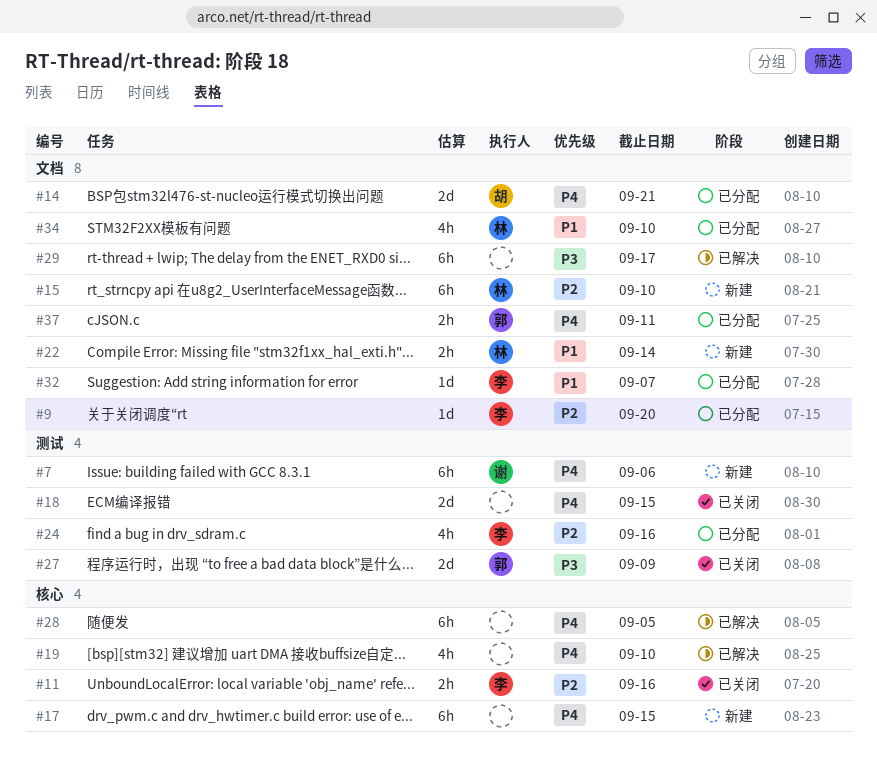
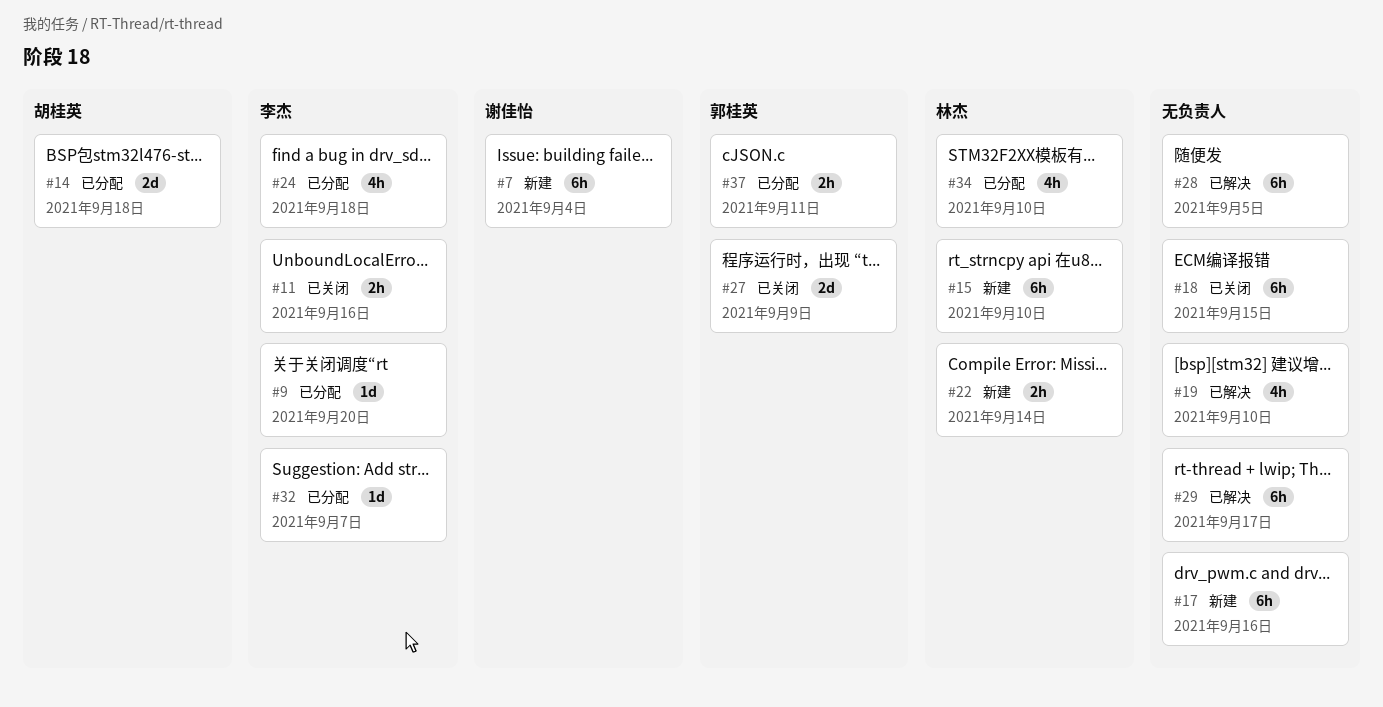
#7, due: Sep 6 -> Sep 4
#14, due: Sep 21 -> Sep 18
#17, due: Sep 15 -> Sep 16
#18, estimate: 2d -> 6h
#24, due: Sep 16 -> Sep 18

